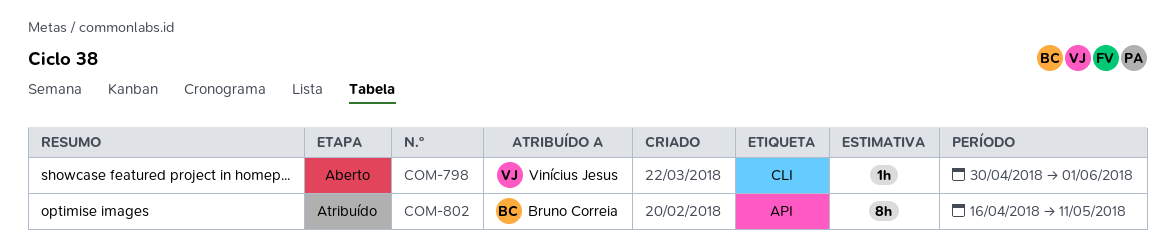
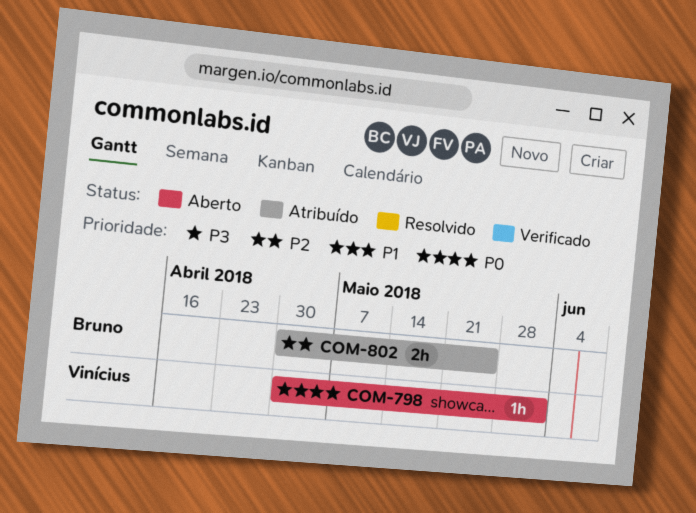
COM-802, estimate: 8h -> 2h
COM-802, start: Apr 16 -> Apr 30
COM-802, due: May 11 -> May 25

